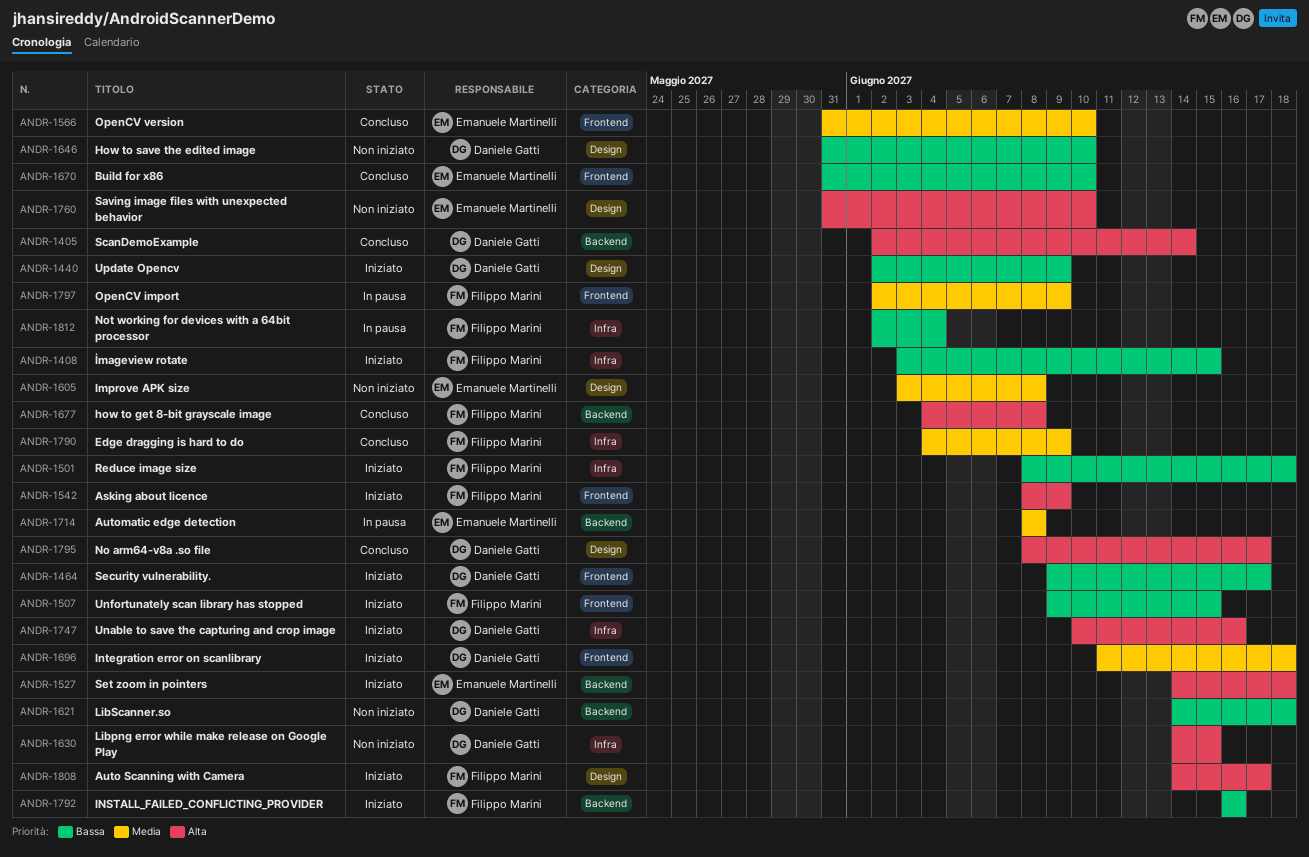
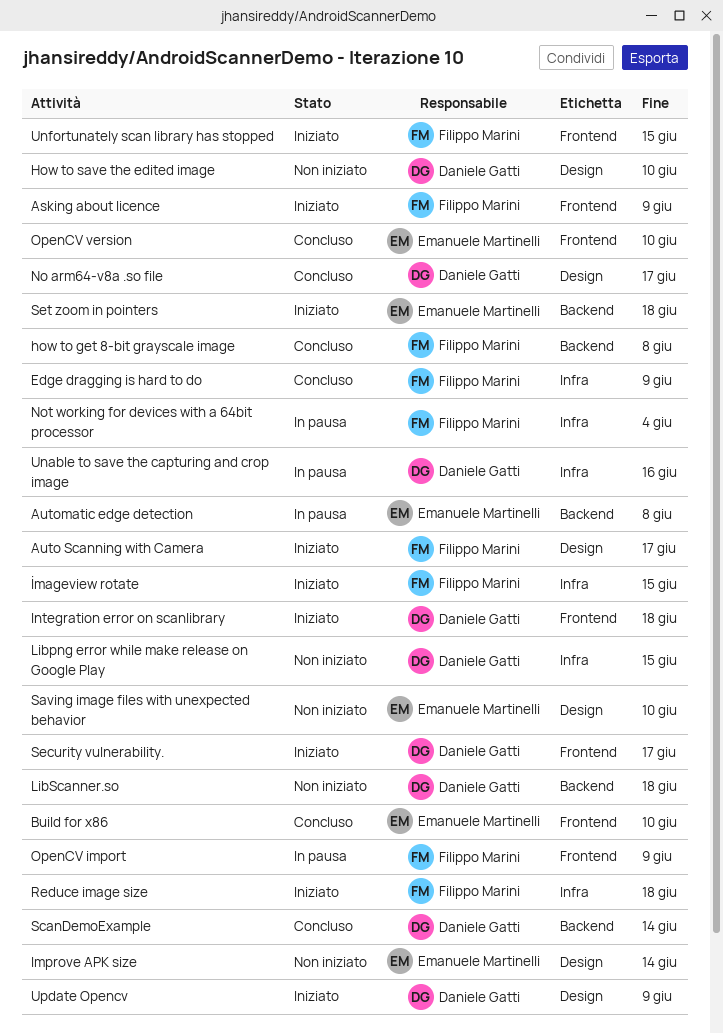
Improve APK size, due: Jun 8 -> Jun 14
INSTALL_FAILED_CONFLICTING_PROVIDER: present -> none
Unable to save the capturing and crop image, status: Iniziato -> In pausa

